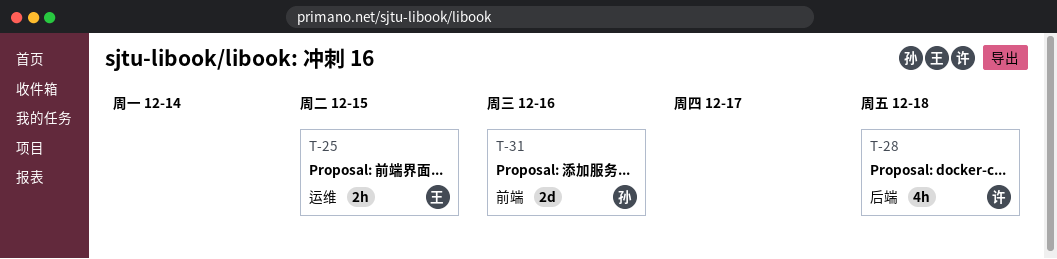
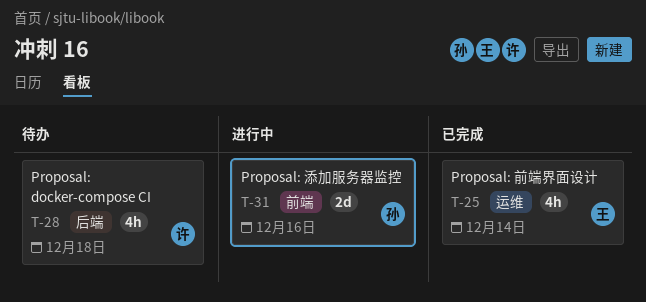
T-25, estimate: 2h -> 4h
T-25, due: Dec 15 -> Dec 14

